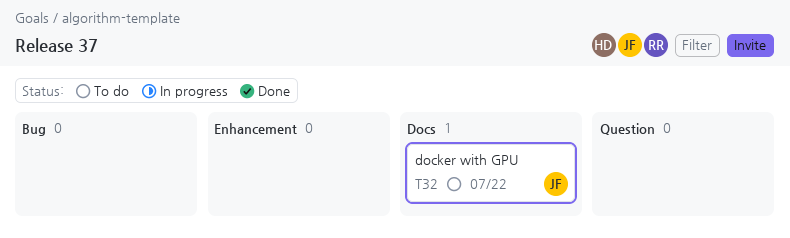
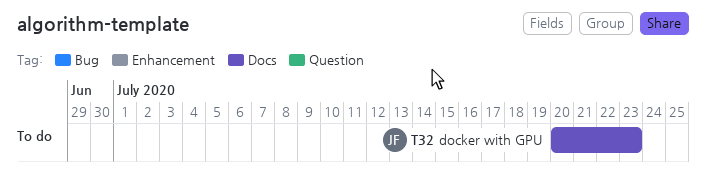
T32, due: Jul 22 -> Jul 23

